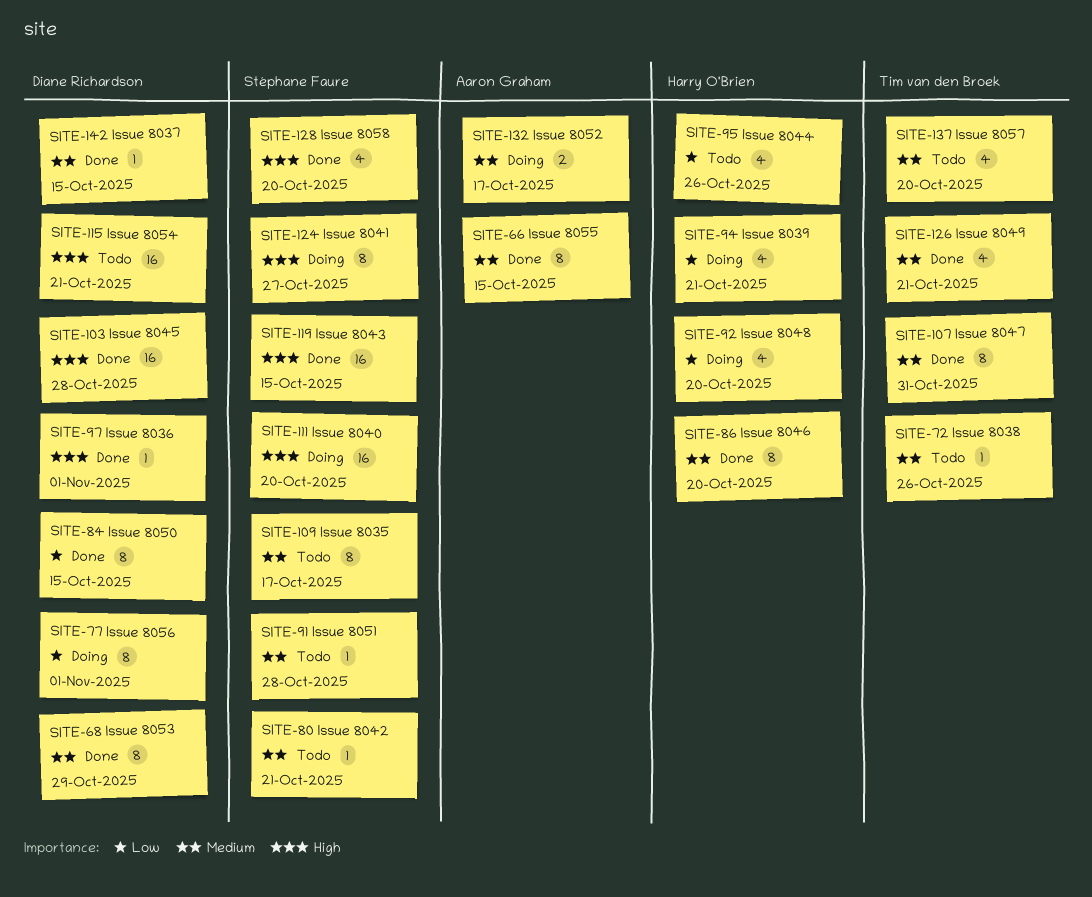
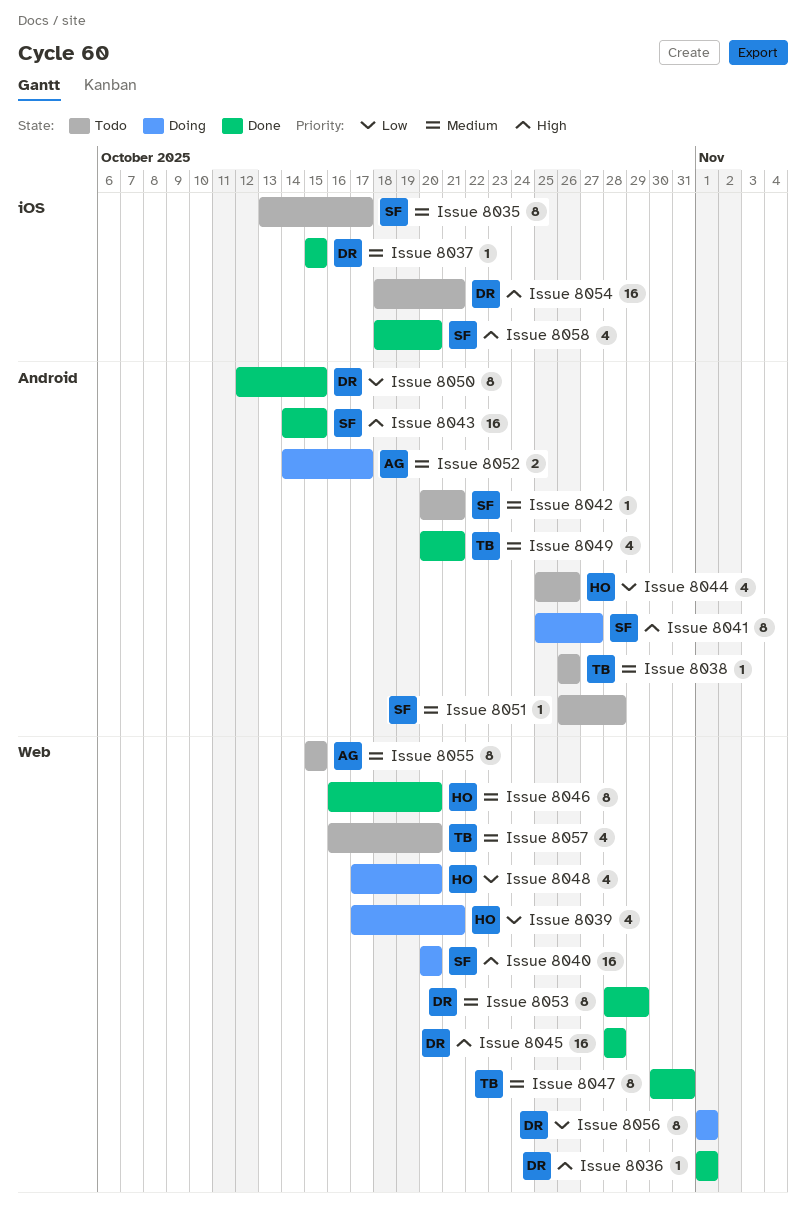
Issue 8055, status: Done -> Todo

